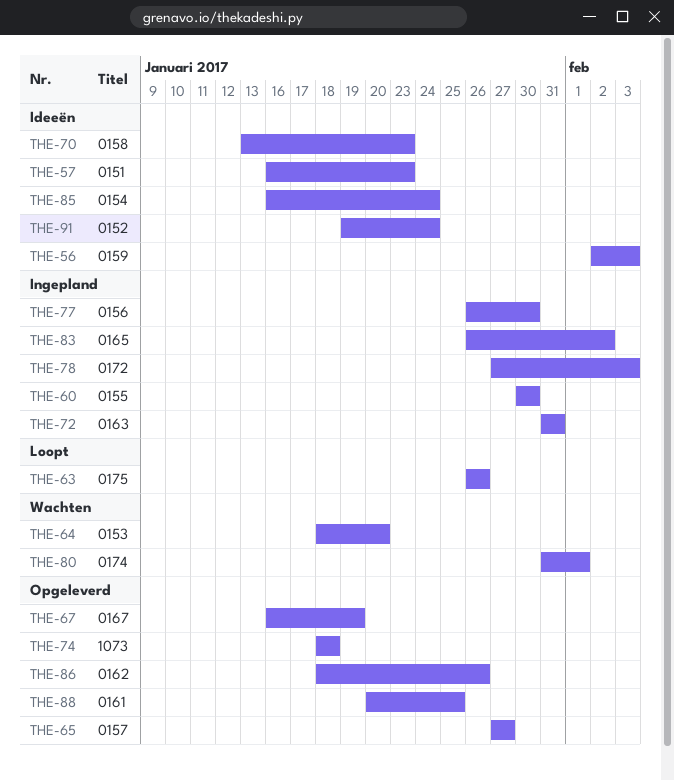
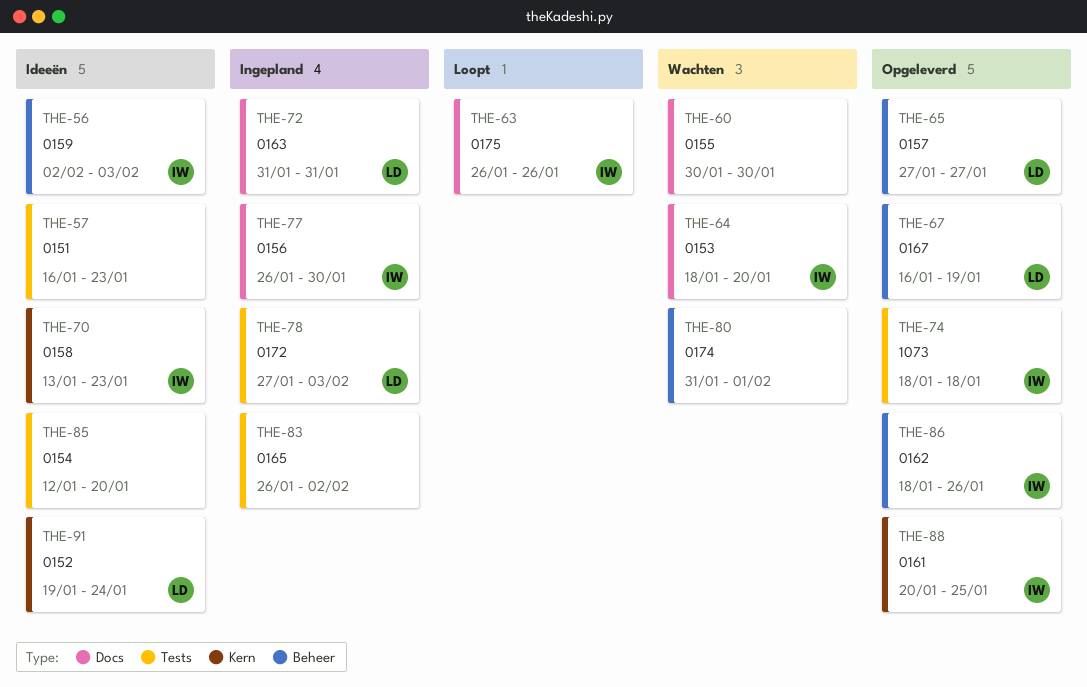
THE-60, status: Ingepland -> Wachten
THE-85, start: Jan 16 -> Jan 12
THE-85, due: Jan 24 -> Jan 20

